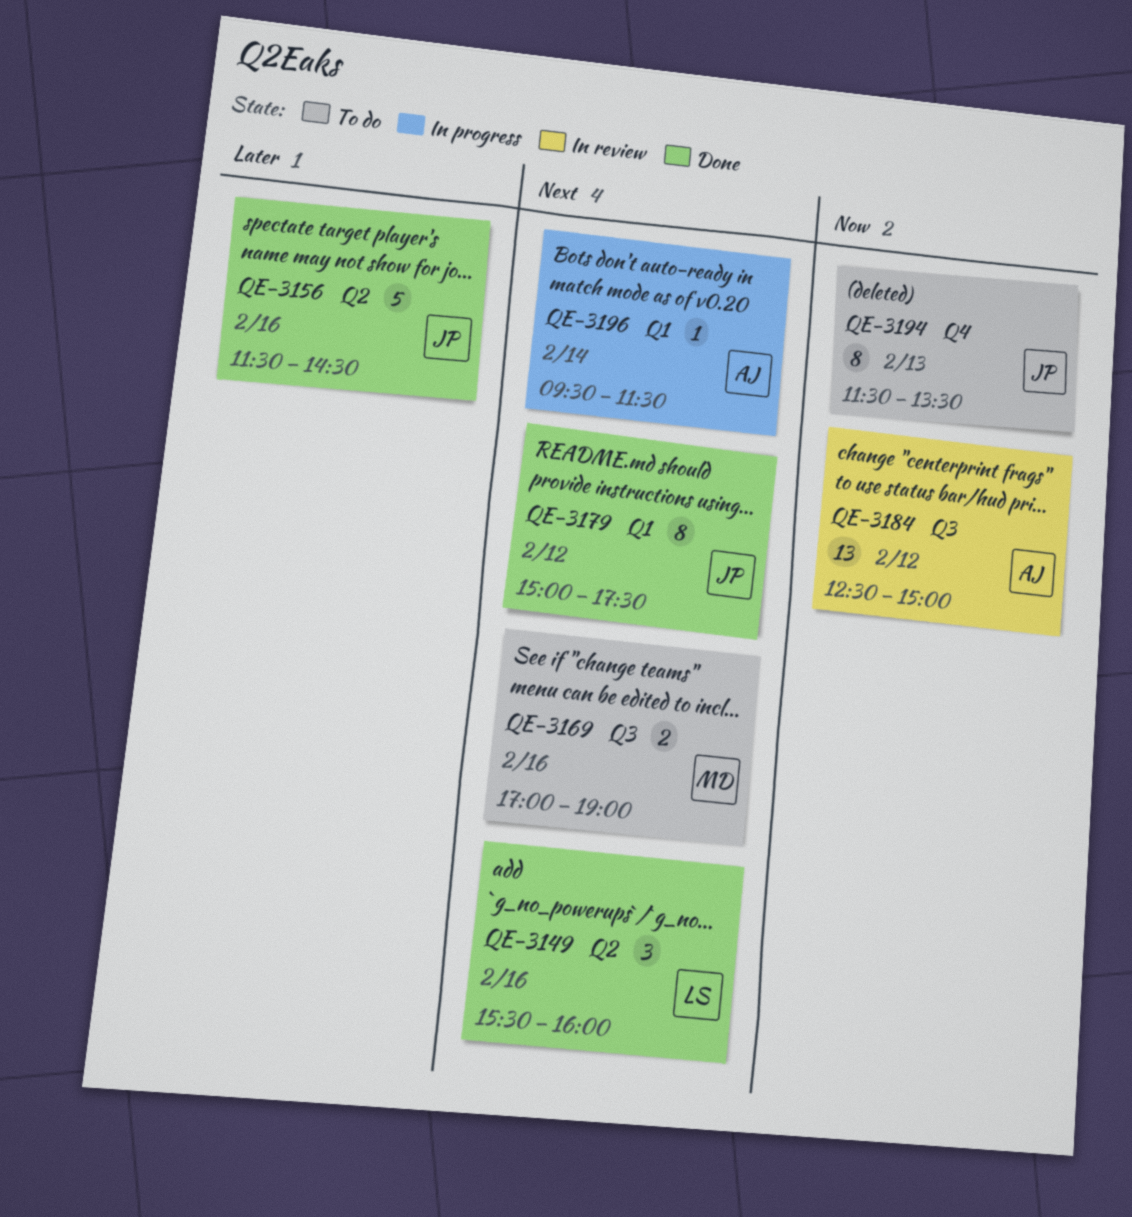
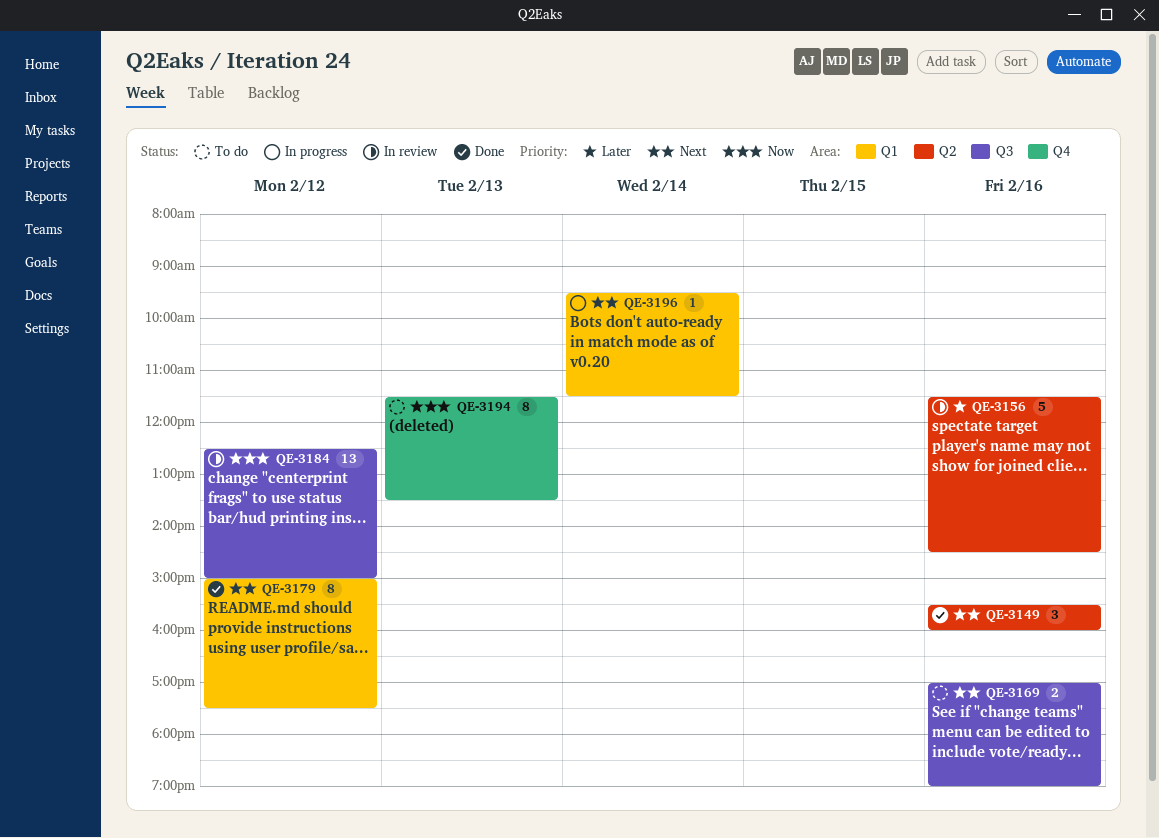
QE-3156, status: Done -> In review

